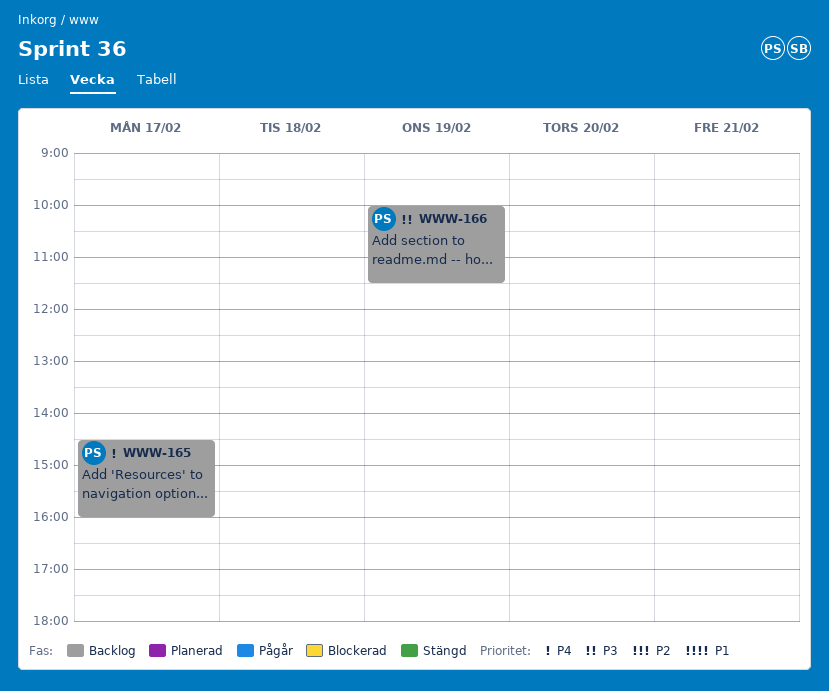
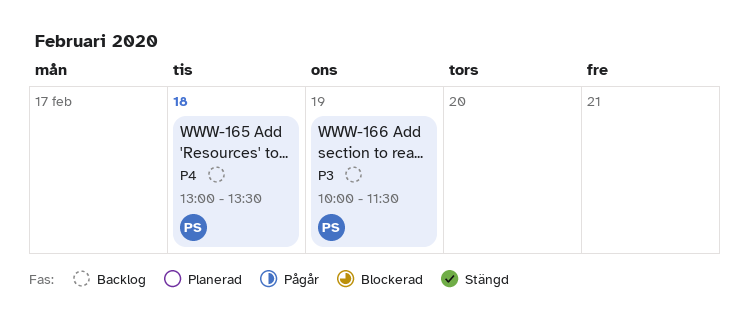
WWW-165, day: Feb 17 -> Feb 18
WWW-165, begins: 14:30 -> 13:00
WWW-165, ends: 16:00 -> 13:30

